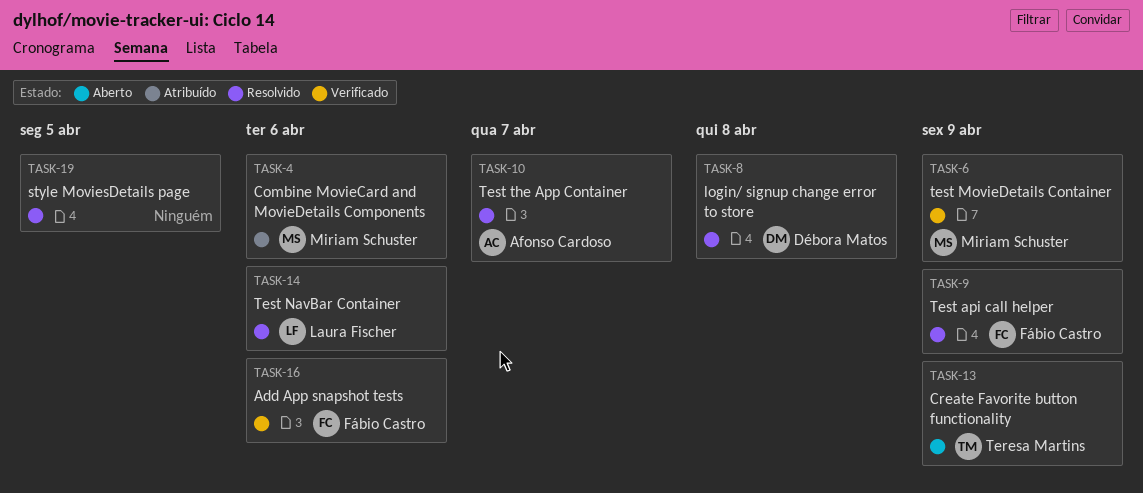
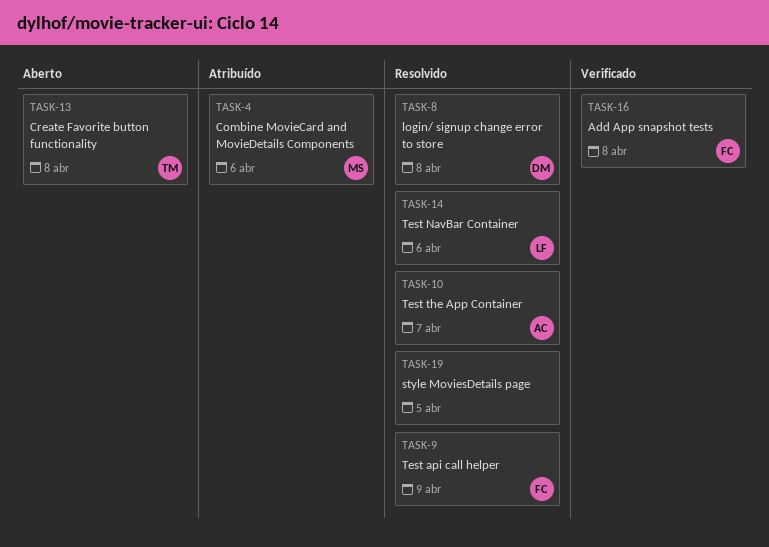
TASK-6: present -> none
TASK-13, due: Apr 9 -> Apr 8
TASK-16, due: Apr 6 -> Apr 8

